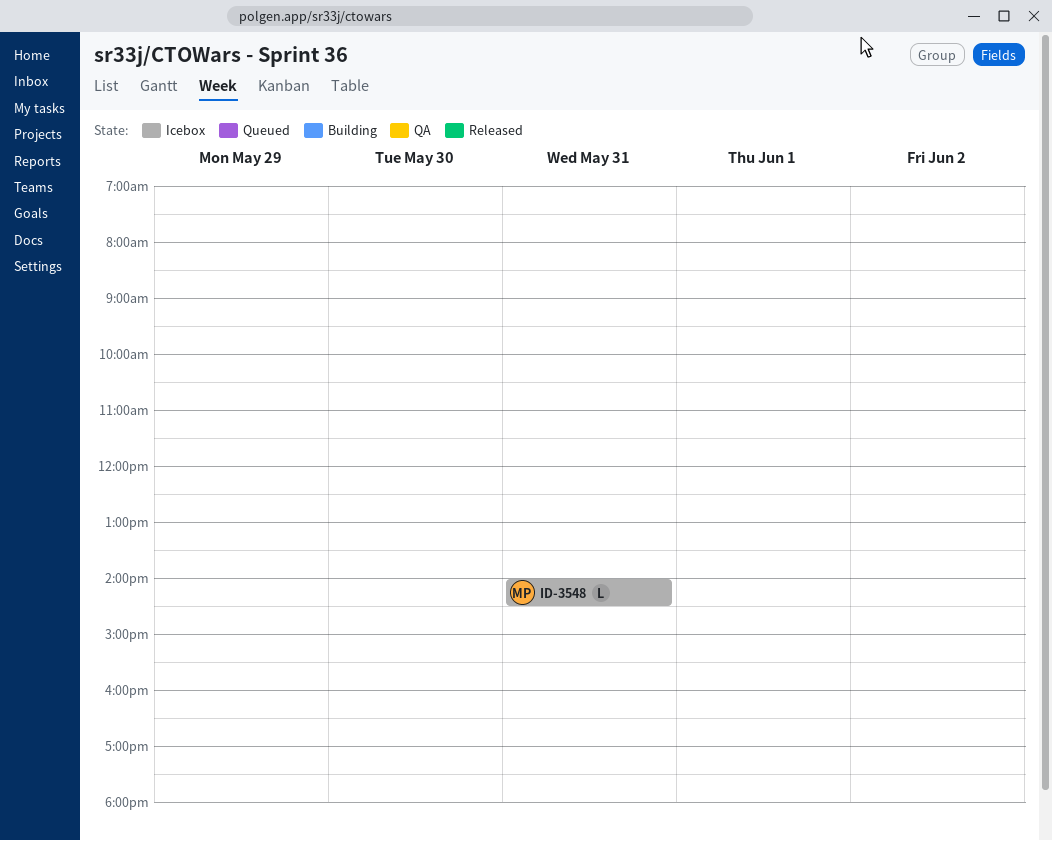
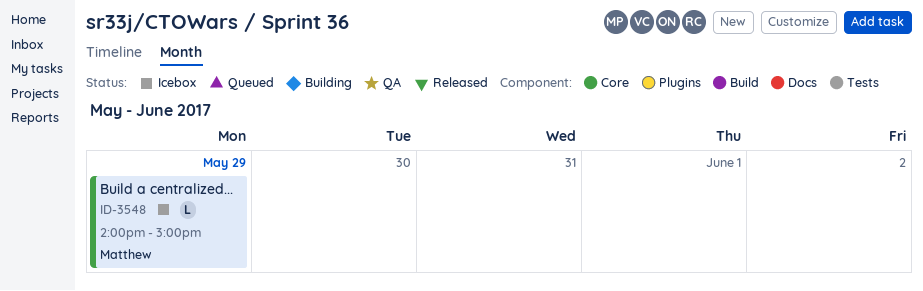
ID-3548, day: May 31 -> May 29
ID-3548, ends: 14:30 -> 15:00

